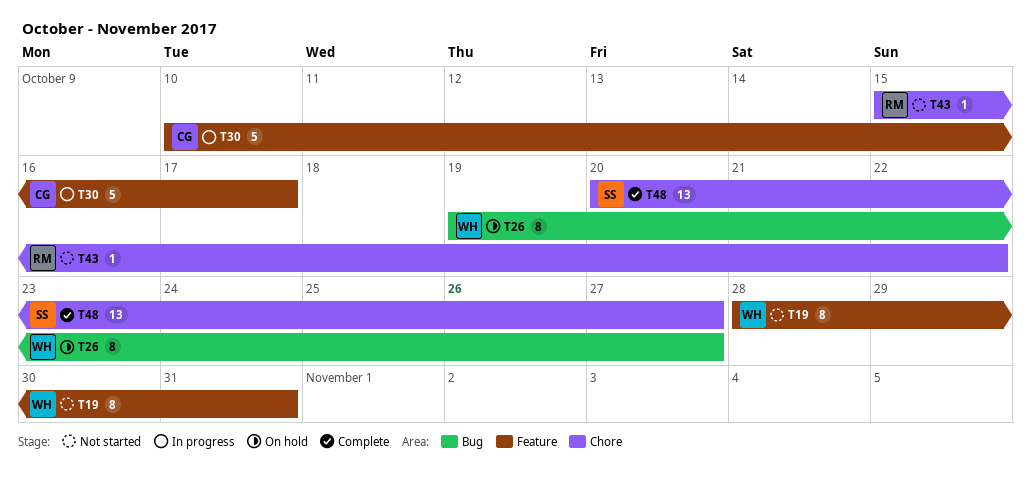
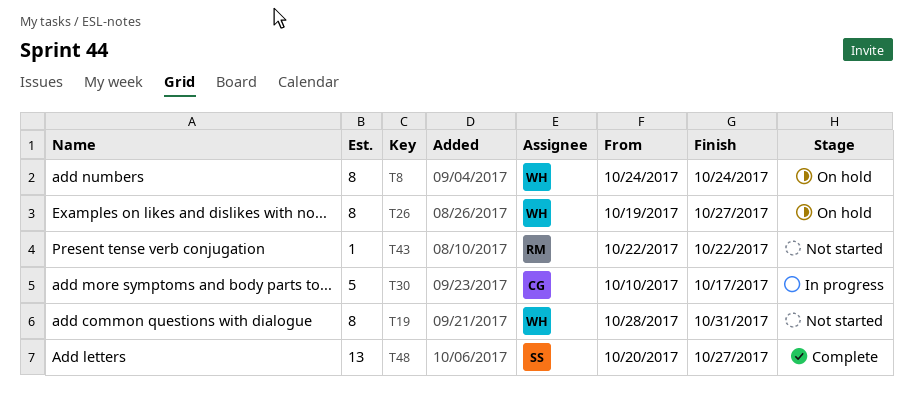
T8: none -> present
T43, start: Oct 15 -> Oct 22

